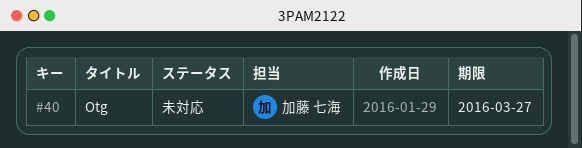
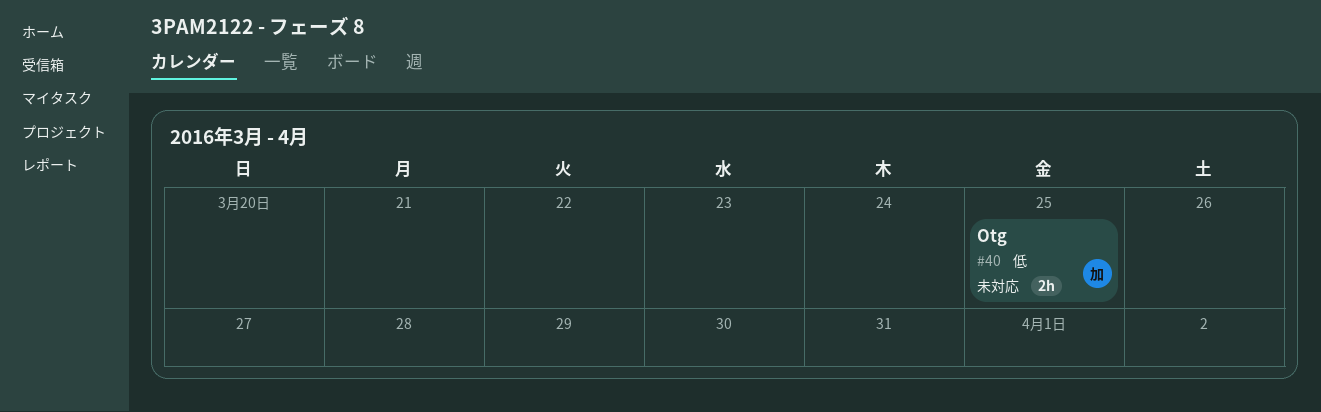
#40, due: Mar 27 -> Mar 25

